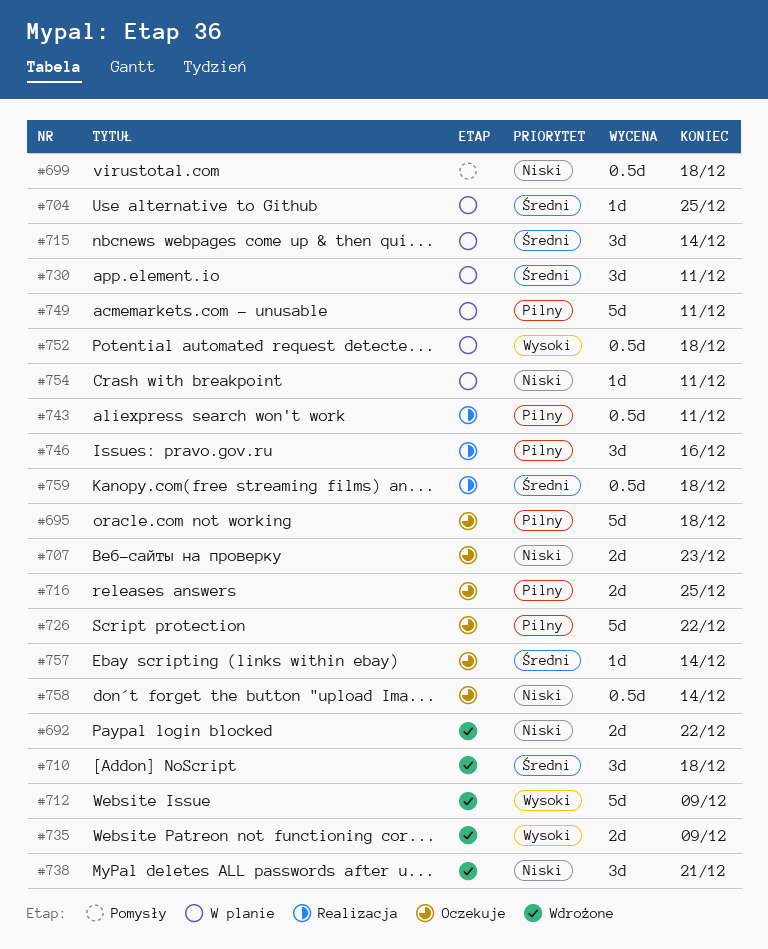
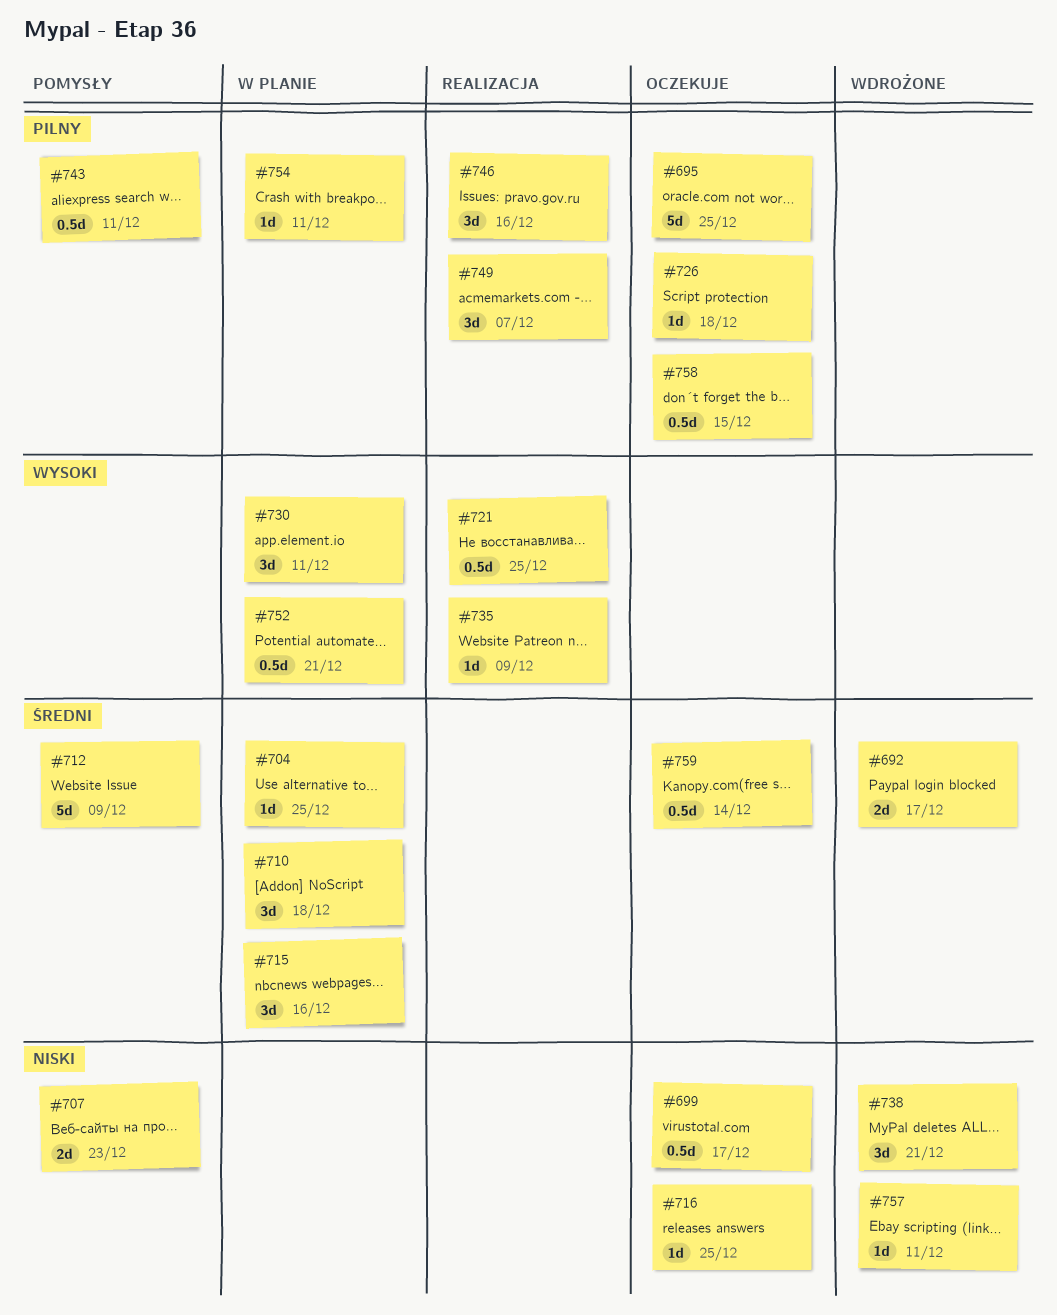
#692, priority: Niski -> Średni
#692, due: Dec 22 -> Dec 17
#695, due: Dec 18 -> Dec 25
#699, status: Pomysły -> Oczekuje
#699, due: Dec 18 -> Dec 17
#707, status: Oczekuje -> Pomysły
#710, status: Wdrożone -> W planie
#712, status: Wdrożone -> Pomysły
#712, priority: Wysoki -> Średni
#715, due: Dec 14 -> Dec 16
#716, priority: Pilny -> Niski
#716, estimate: 2d -> 1d
#721: none -> present
#726, estimate: 5d -> 1d
#726, due: Dec 22 -> Dec 18
#730, priority: Średni -> Wysoki
#735, status: Wdrożone -> Realizacja
#735, estimate: 2d -> 1d
#743, status: Realizacja -> Pomysły
#749, status: W planie -> Realizacja
#749, estimate: 5d -> 3d
#749, due: Dec 11 -> Dec 7
#752, due: Dec 18 -> Dec 21
#754, priority: Niski -> Pilny
#757, status: Oczekuje -> Wdrożone
#757, priority: Średni -> Niski
#757, due: Dec 14 -> Dec 11
#758, priority: Niski -> Pilny
#758, due: Dec 14 -> Dec 15
#759, status: Realizacja -> Oczekuje
#759, due: Dec 18 -> Dec 14

